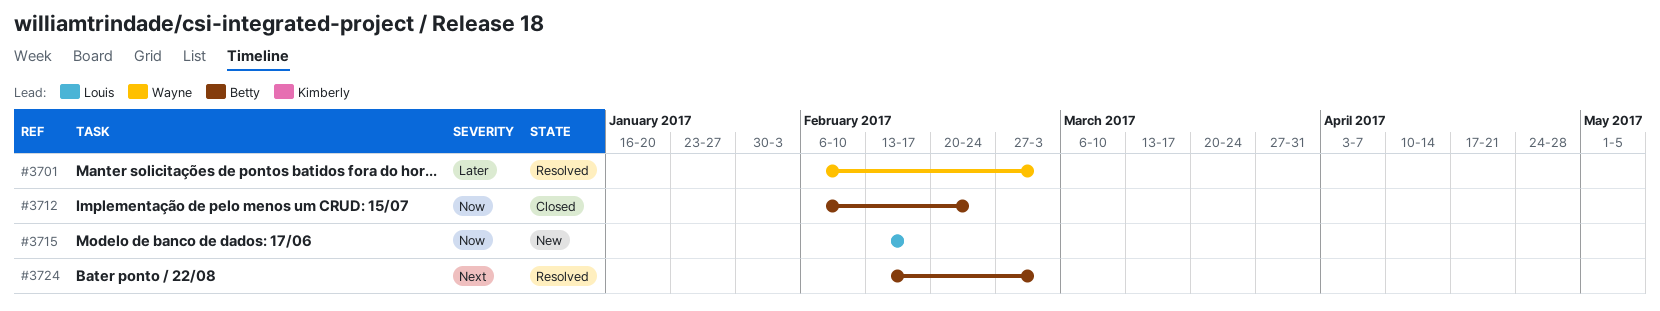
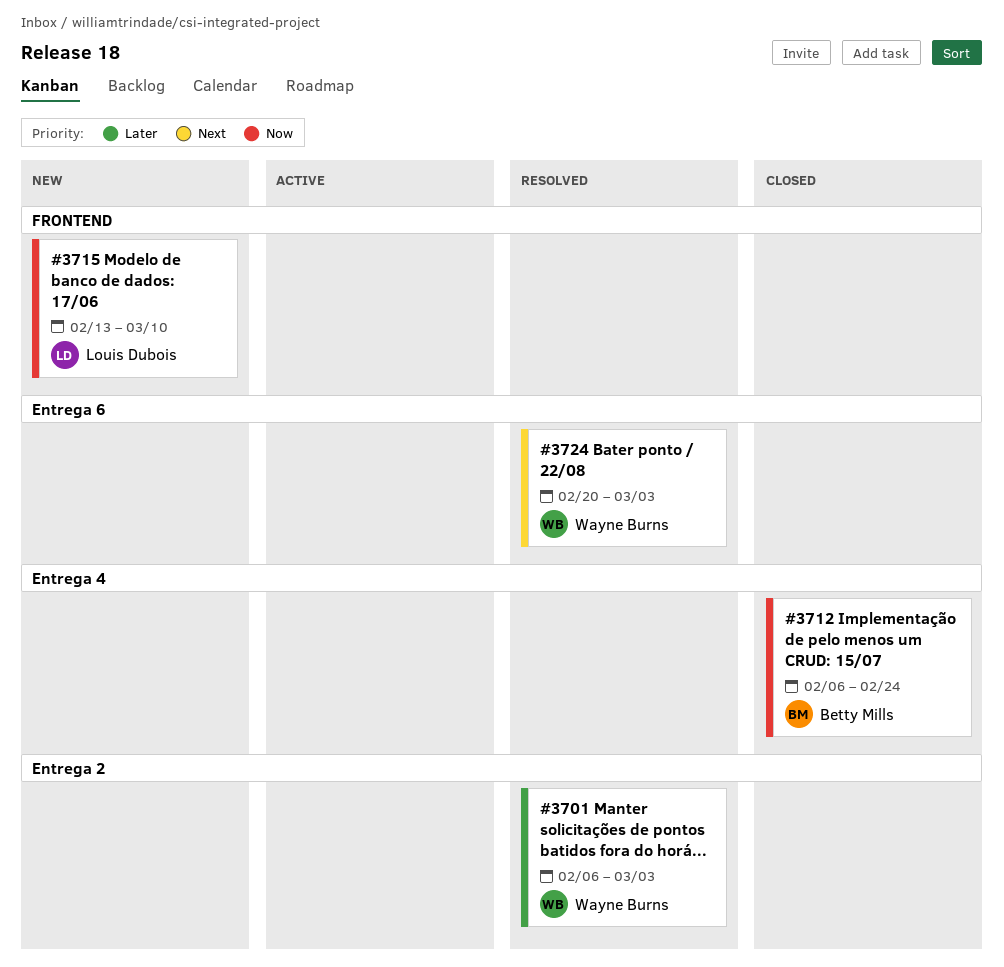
#3715, due: Feb 17 -> Mar 10
#3724, owner: Betty Mills -> Wayne Burns
#3724, start: Feb 13 -> Feb 20

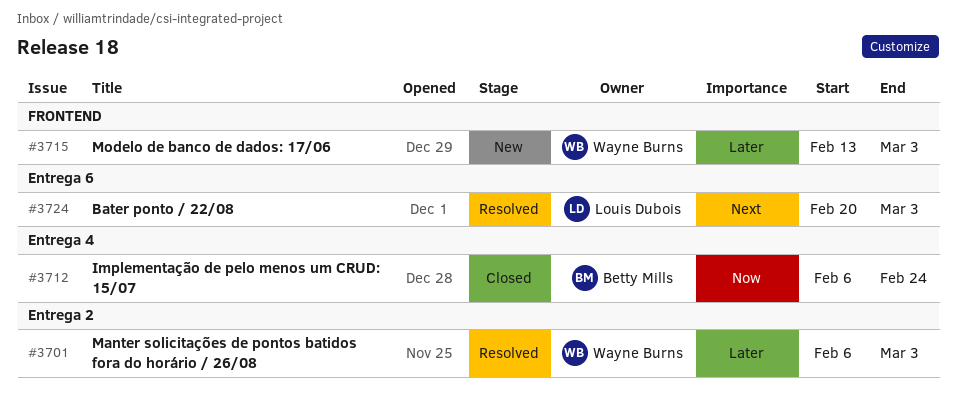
#3715, owner: Louis Dubois -> Wayne Burns
#3715, priority: Now -> Later
#3715, due: Mar 10 -> Mar 3
#3724, owner: Wayne Burns -> Louis Dubois

